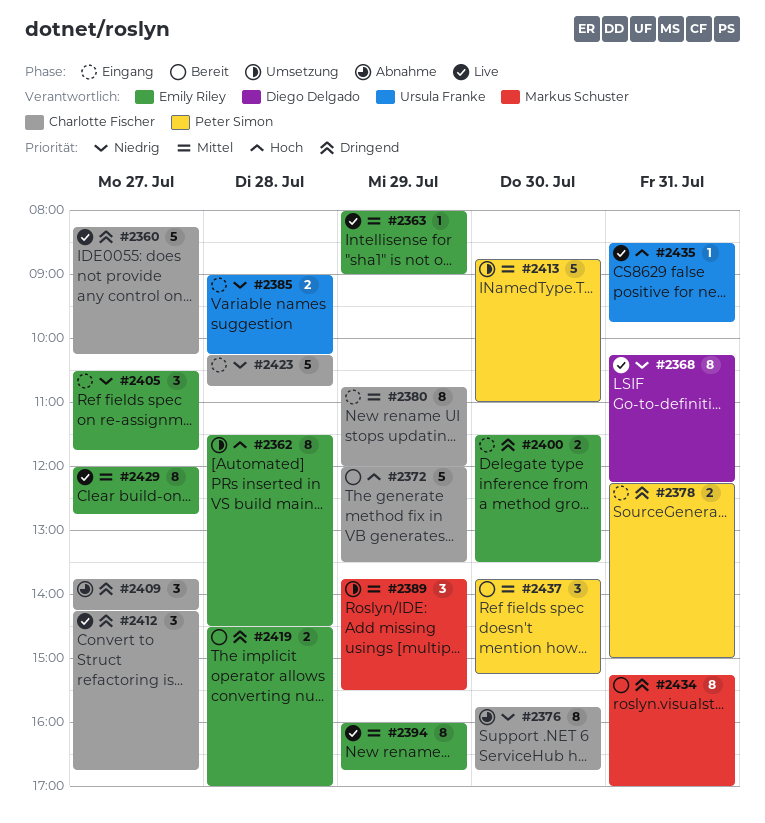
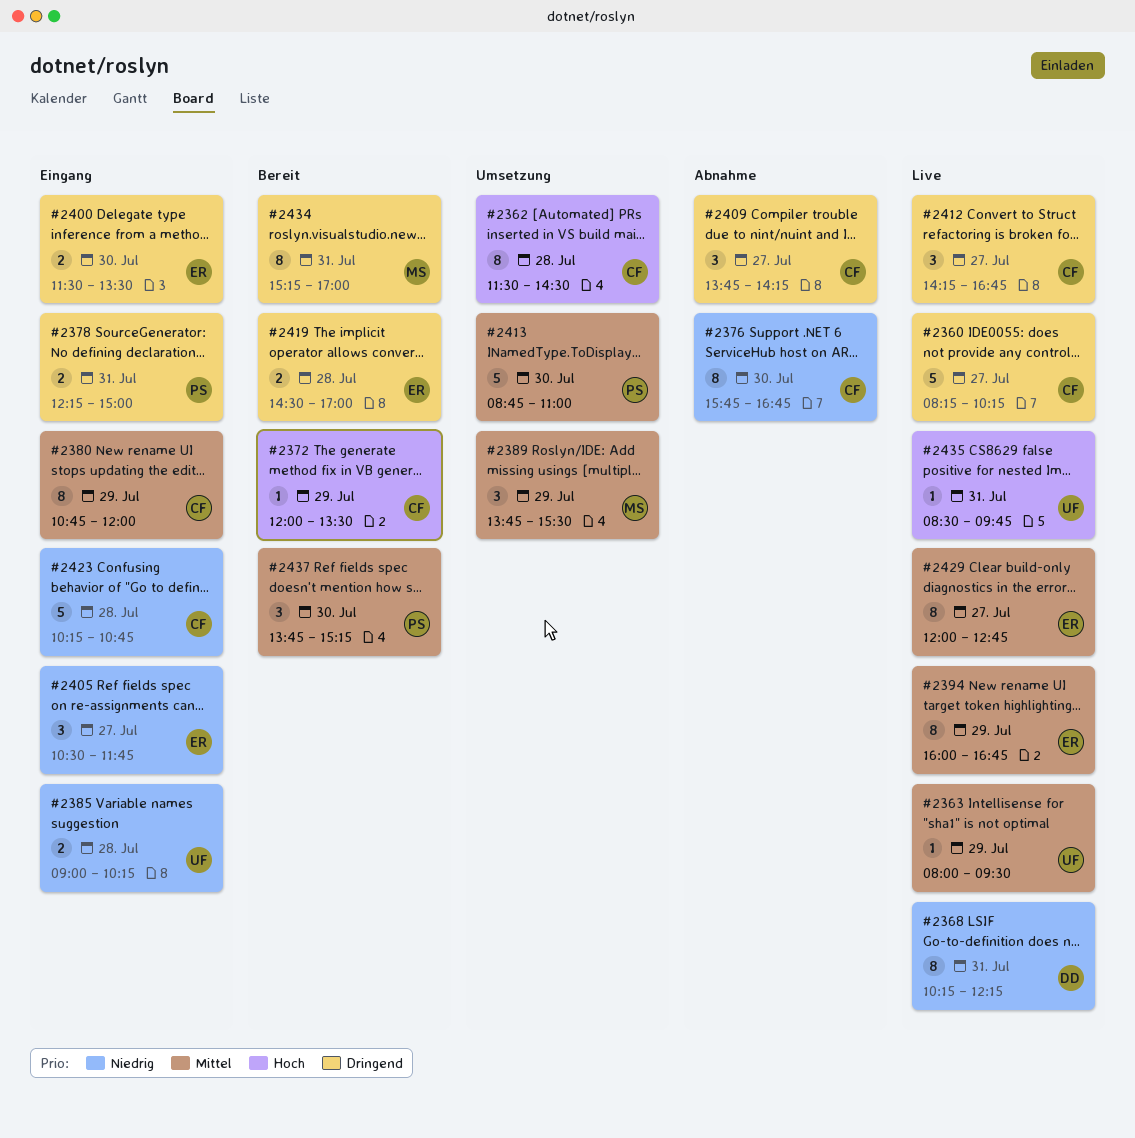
#2362, owner: Emily Riley -> Charlotte Fischer
#2363, owner: Emily Riley -> Ursula Franke
#2363, ends: 09:00 -> 09:30
#2372, estimate: 5 -> 1

